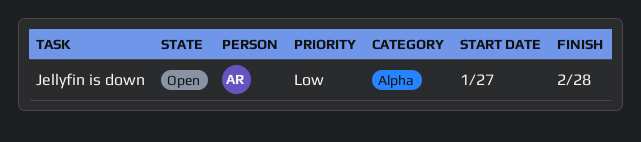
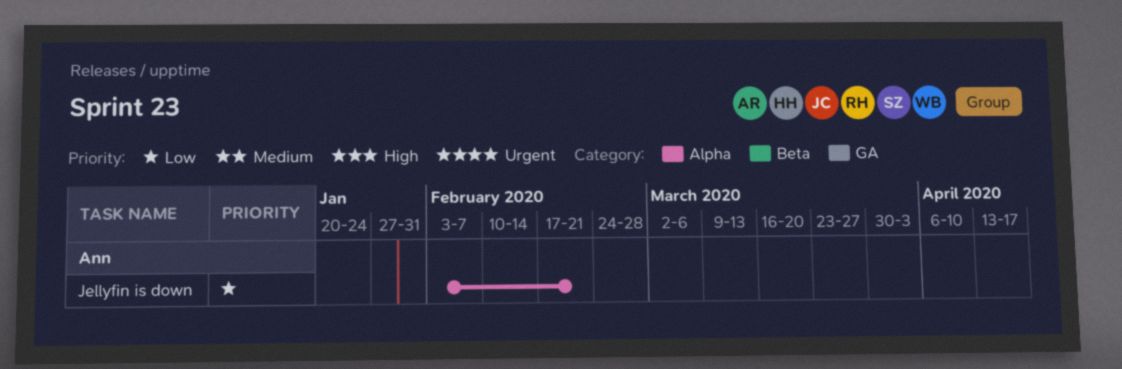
Jellyfin is down, start: Jan 27 -> Feb 3
Jellyfin is down, due: Feb 28 -> Feb 21

